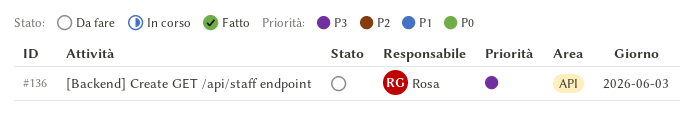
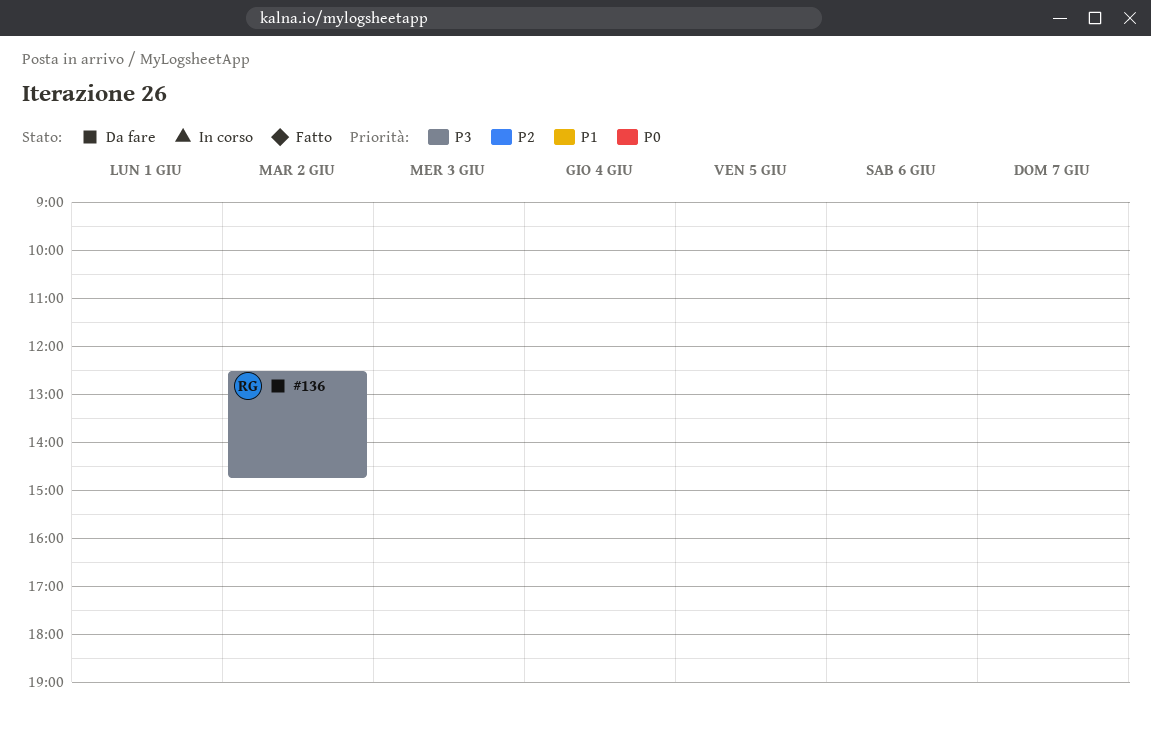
#136, day: Jun 3 -> Jun 2

